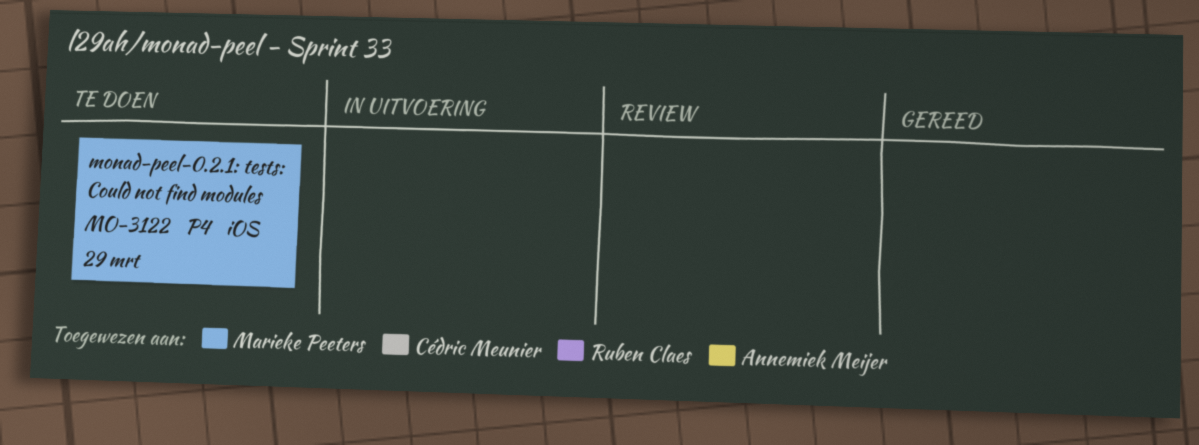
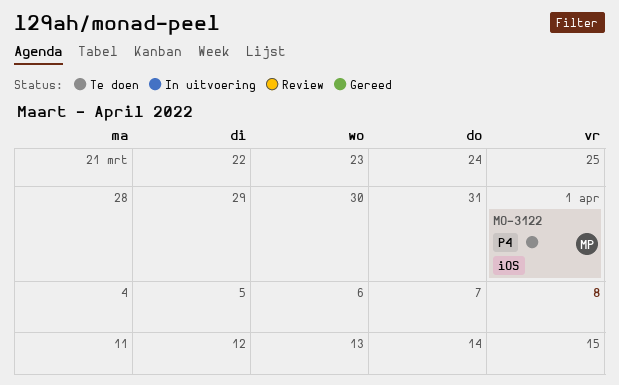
MO-3122, due: Mar 29 -> Apr 1

